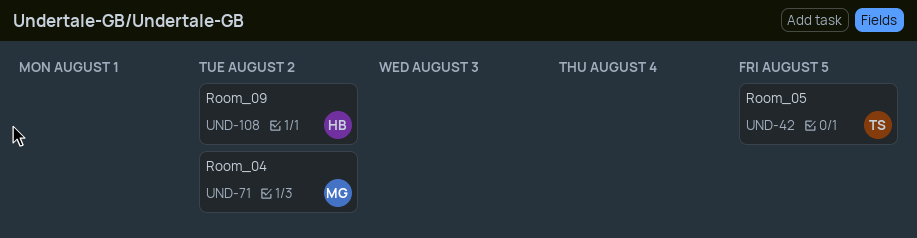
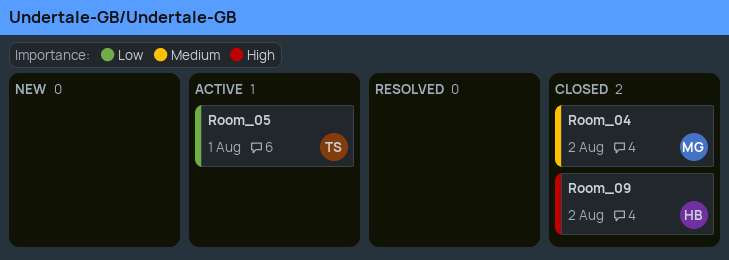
Room_05, due: Aug 5 -> Aug 1

